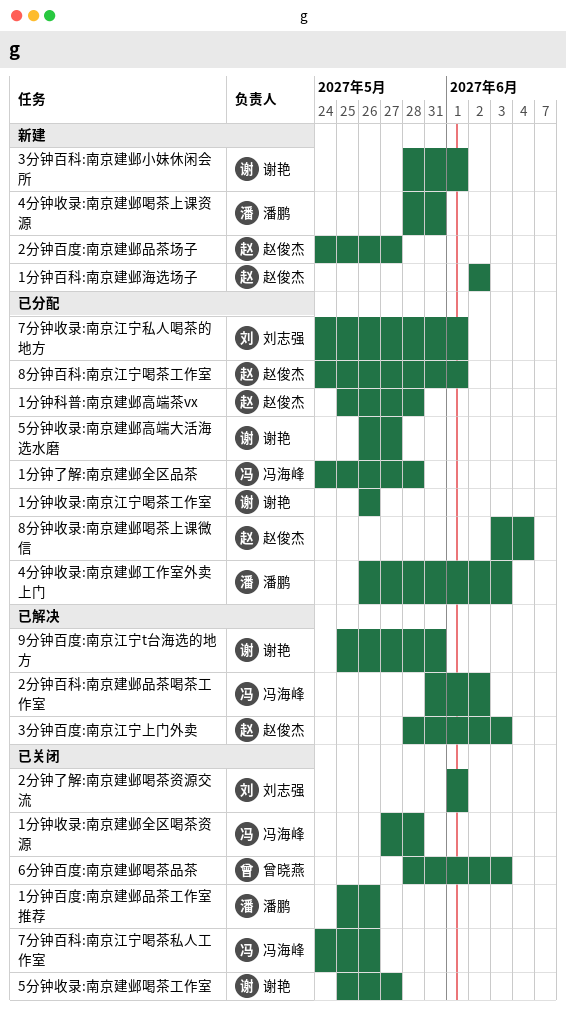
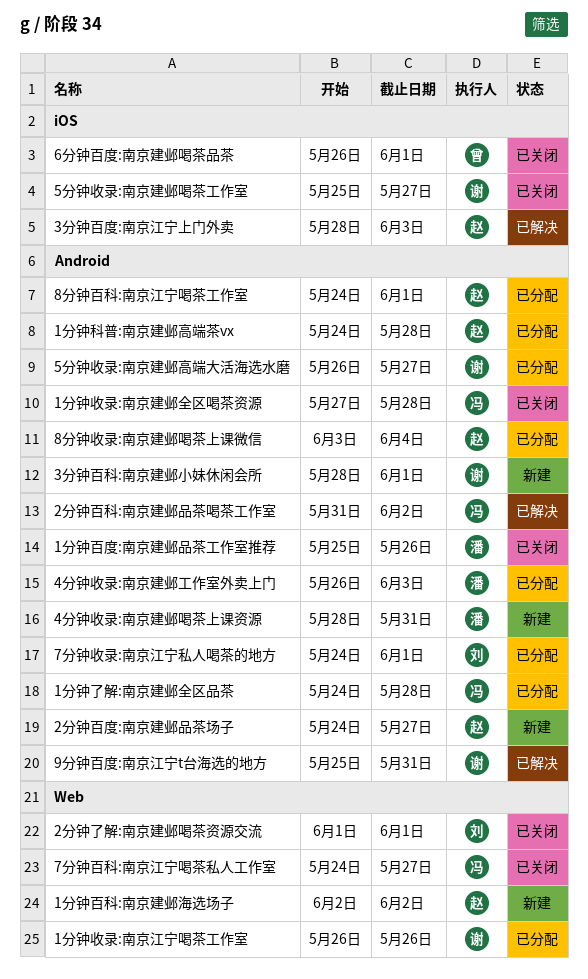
1分钟科普:南京建邺高端茶vx, start: May 25 -> May 24
6分钟百度:南京建邺喝茶品茶, start: May 28 -> May 26
6分钟百度:南京建邺喝茶品茶, due: Jun 3 -> Jun 1
7分钟百科:南京江宁喝茶私人工作室, due: May 26 -> May 27

